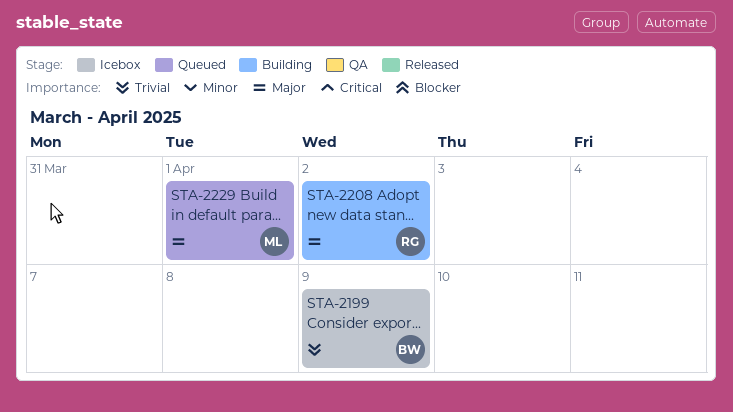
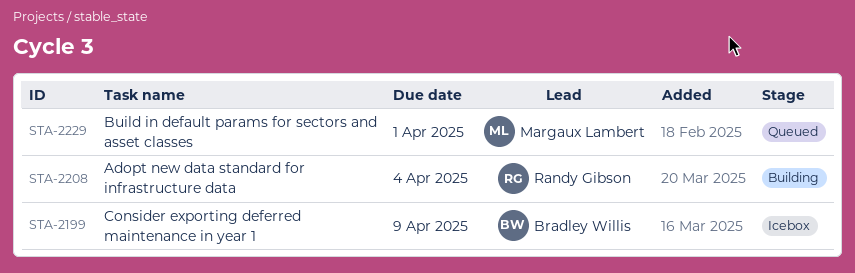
STA-2208, due: Apr 2 -> Apr 4

